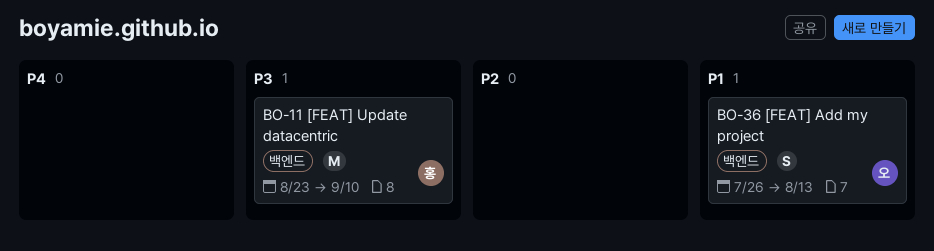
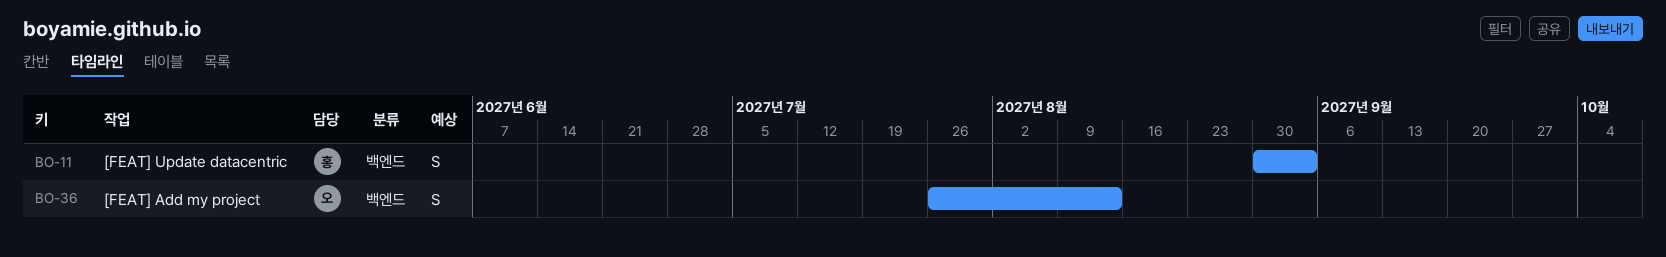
BO-11, estimate: M -> S
BO-11, start: Aug 23 -> Aug 30
BO-11, due: Sep 10 -> Sep 3

